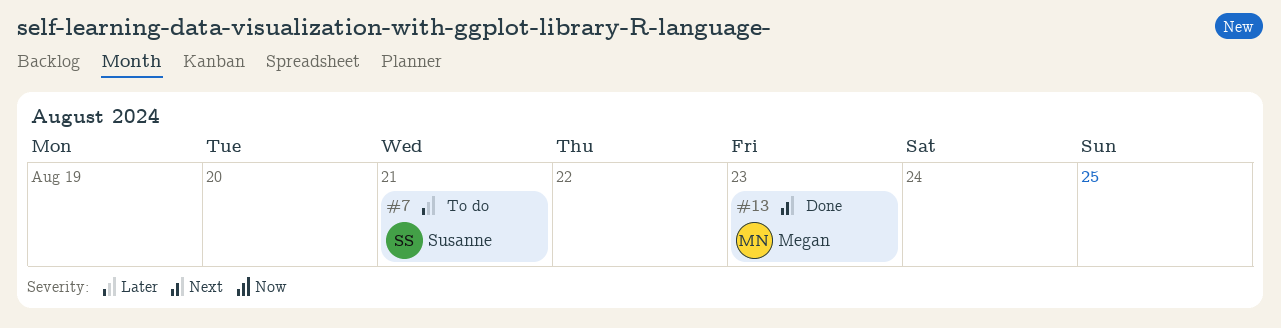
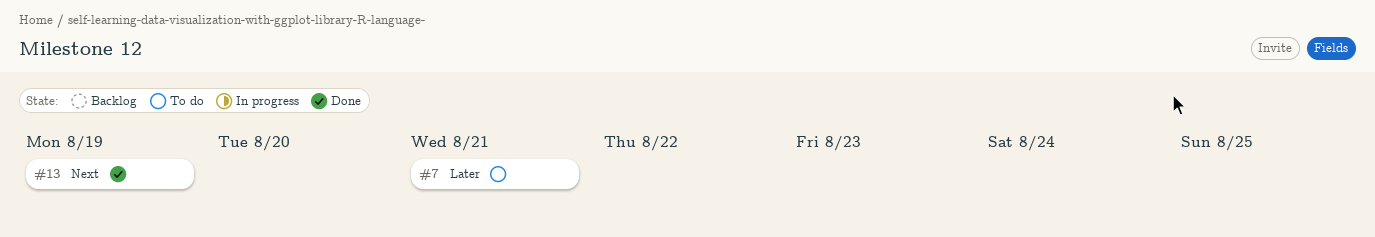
#13, due: Aug 23 -> Aug 19

